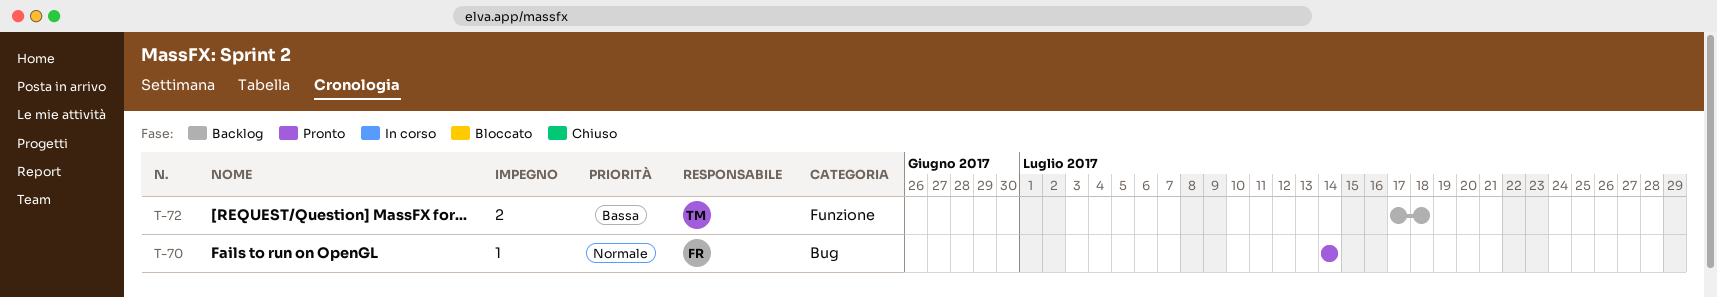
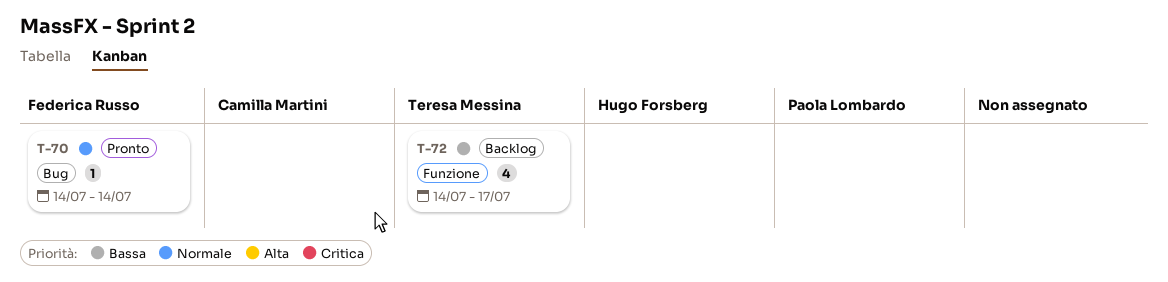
T-72, estimate: 2 -> 4
T-72, start: Jul 17 -> Jul 14
T-72, due: Jul 18 -> Jul 17

